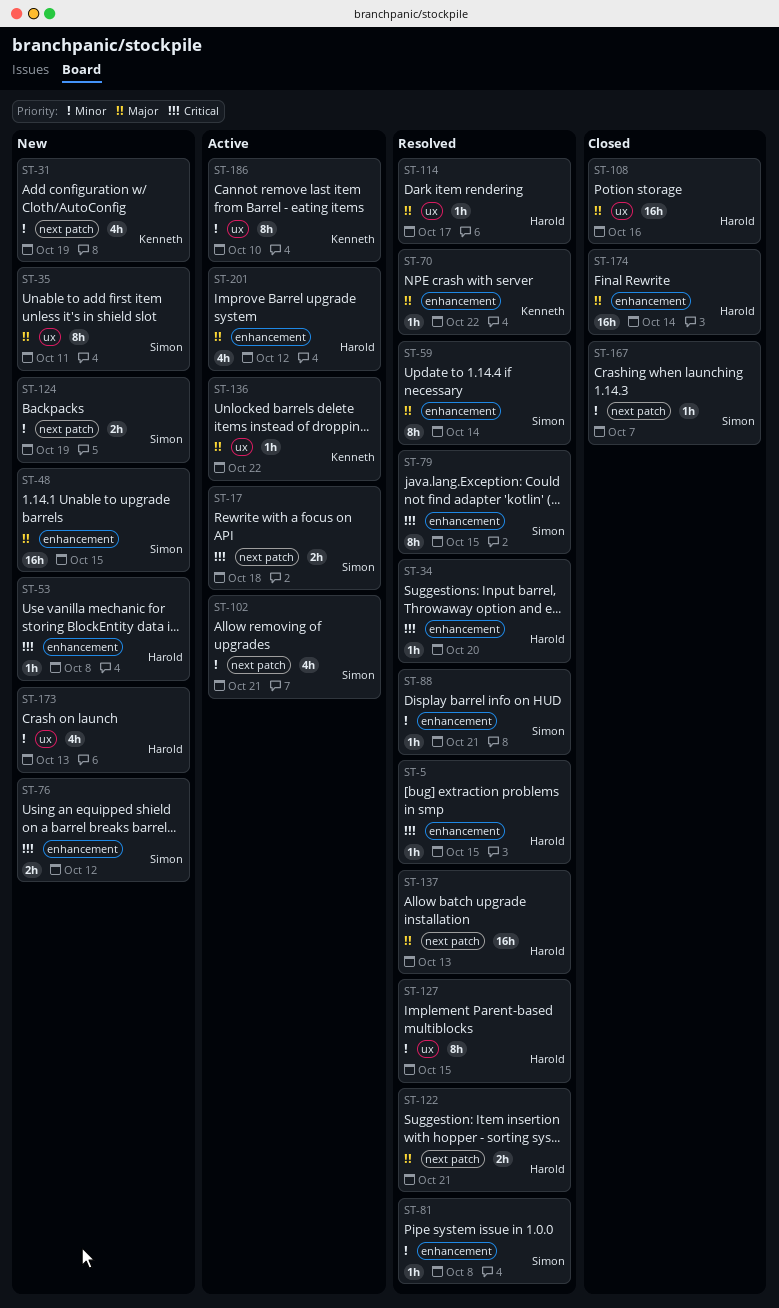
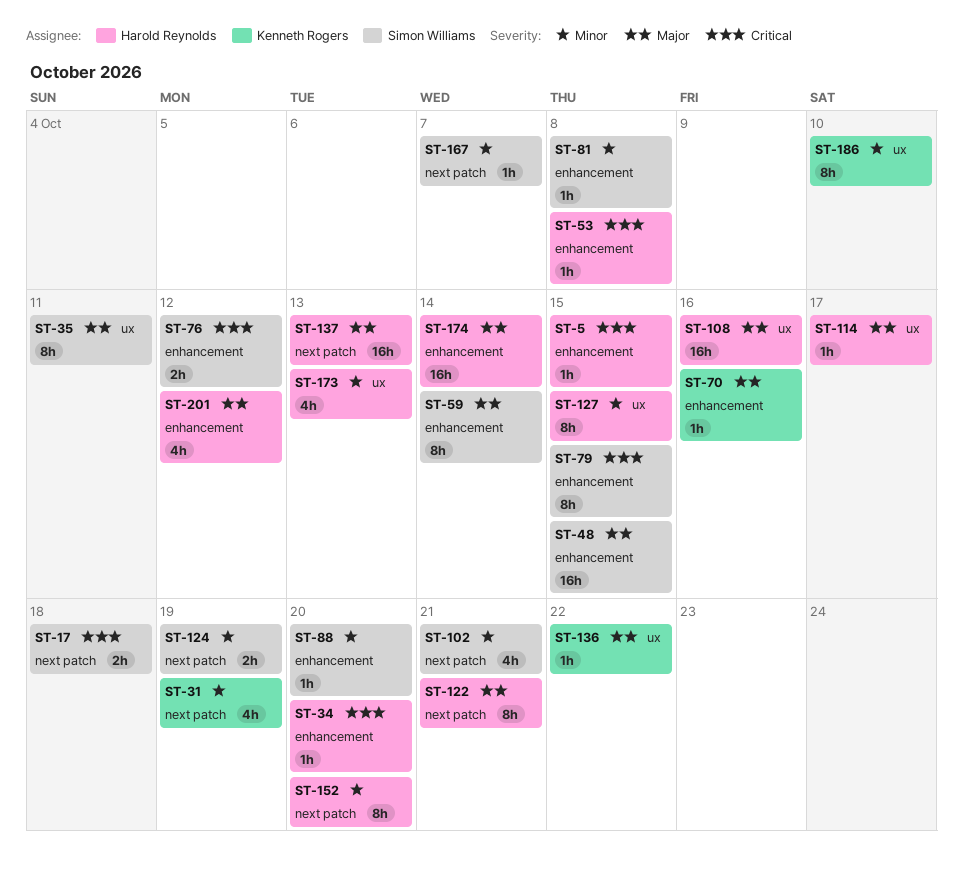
ST-70, due: Oct 22 -> Oct 16
ST-88, due: Oct 21 -> Oct 20
ST-122, estimate: 2h -> 8h
ST-152: none -> present

